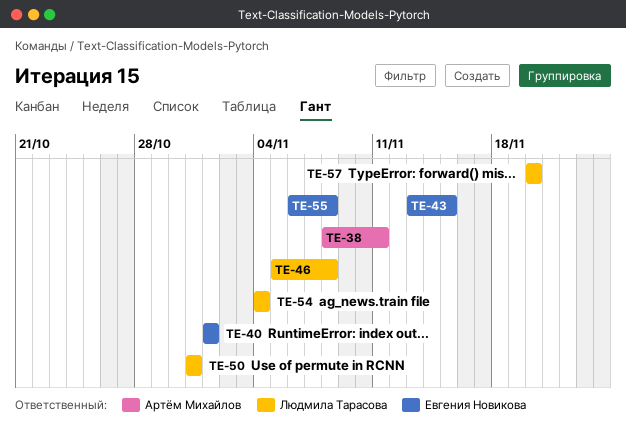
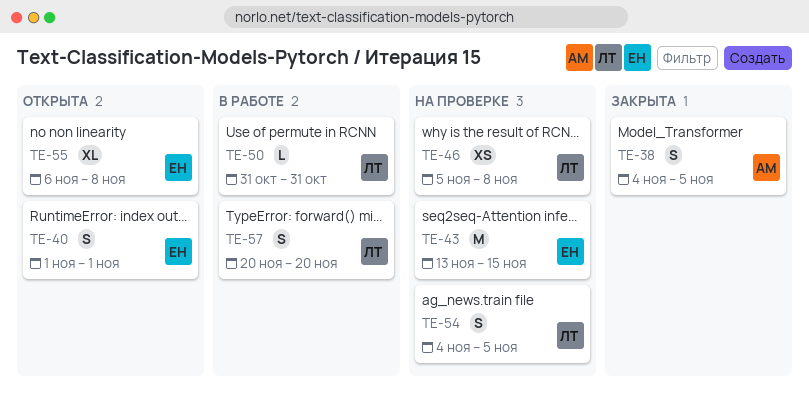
TE-38, start: Nov 8 -> Nov 4
TE-38, due: Nov 11 -> Nov 5
TE-54, due: Nov 4 -> Nov 5

